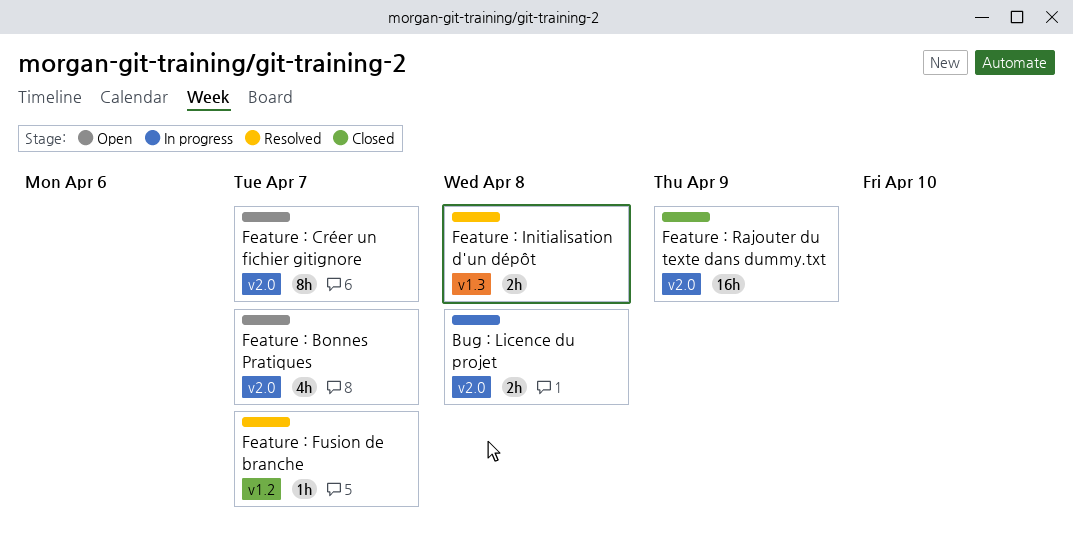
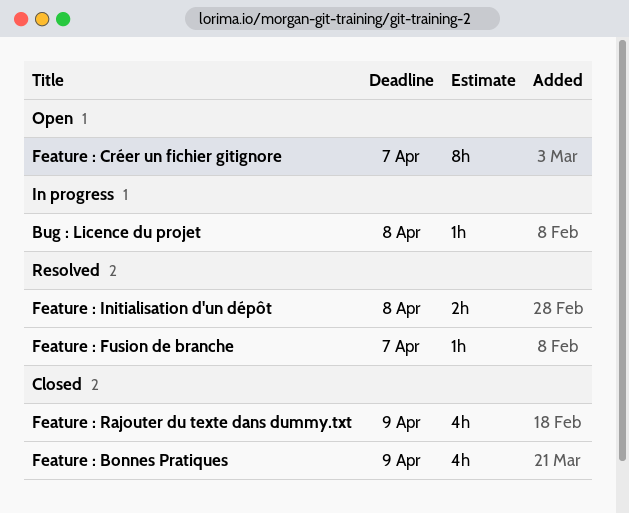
Bug : Licence du projet, estimate: 2h -> 1h
Feature : Bonnes Pratiques, status: Open -> Closed
Feature : Bonnes Pratiques, due: Apr 7 -> Apr 9
Feature : Rajouter du texte dans dummy.txt, estimate: 16h -> 4h

